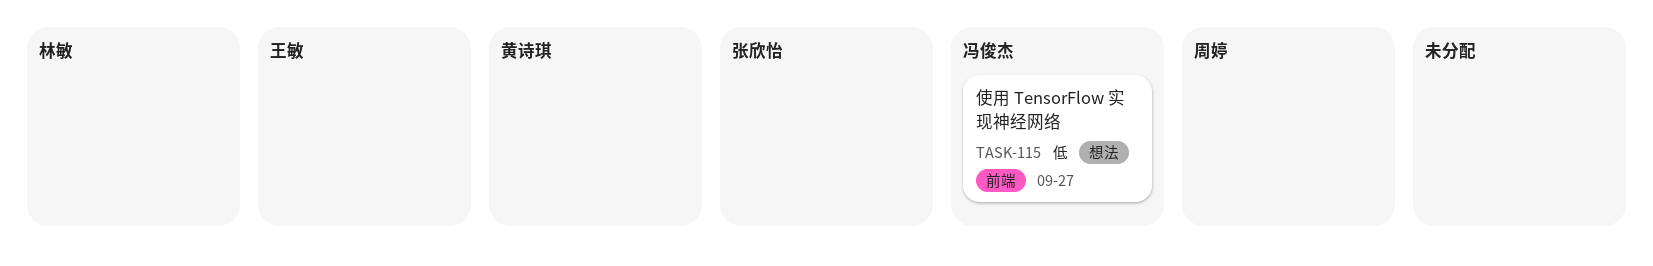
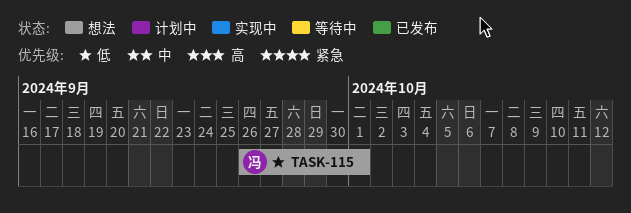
TASK-115, due: Sep 27 -> Oct 1

